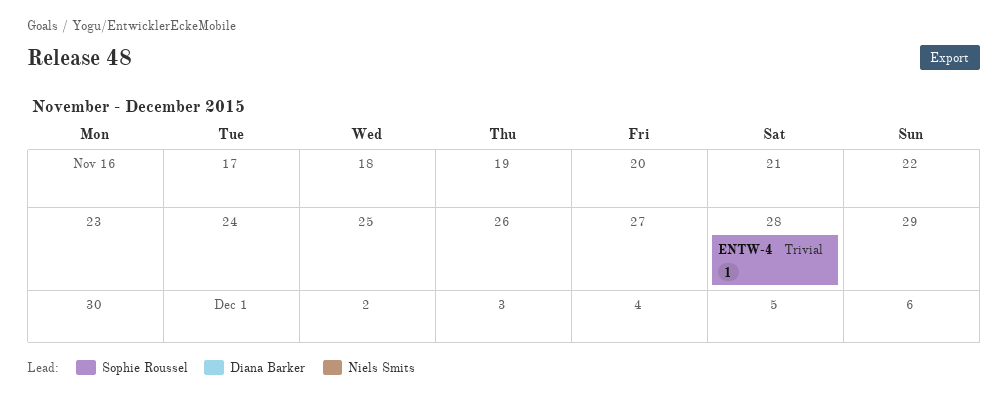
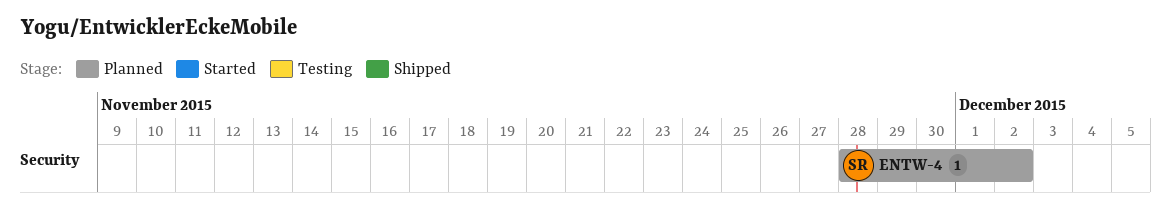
ENTW-4, due: Nov 28 -> Dec 2

